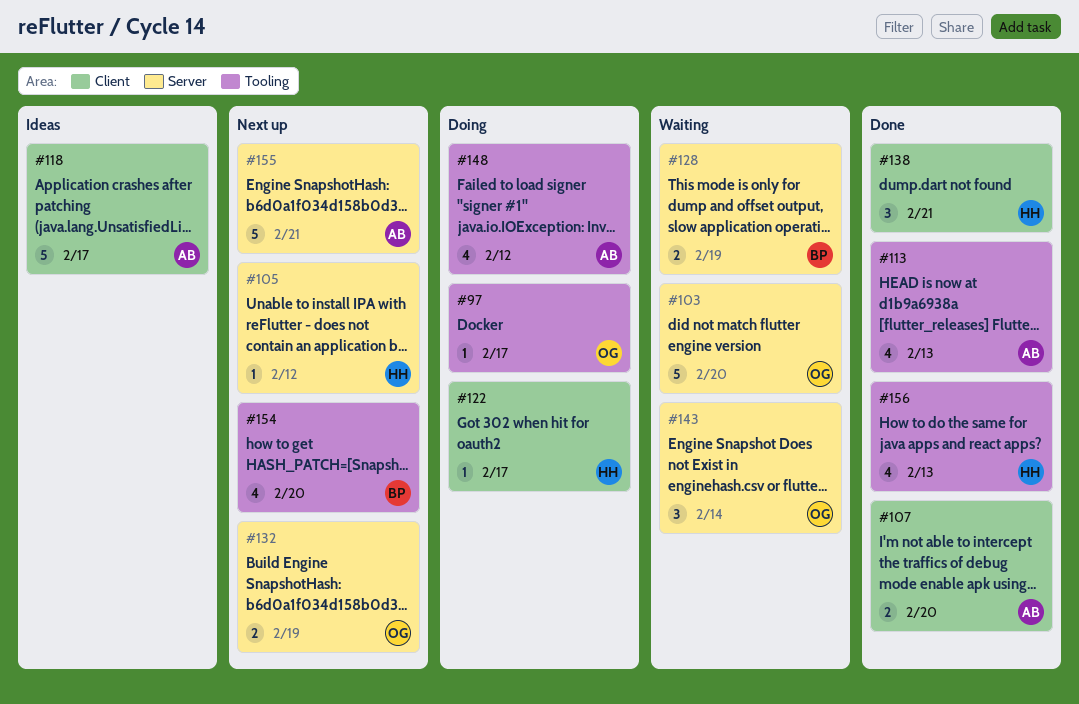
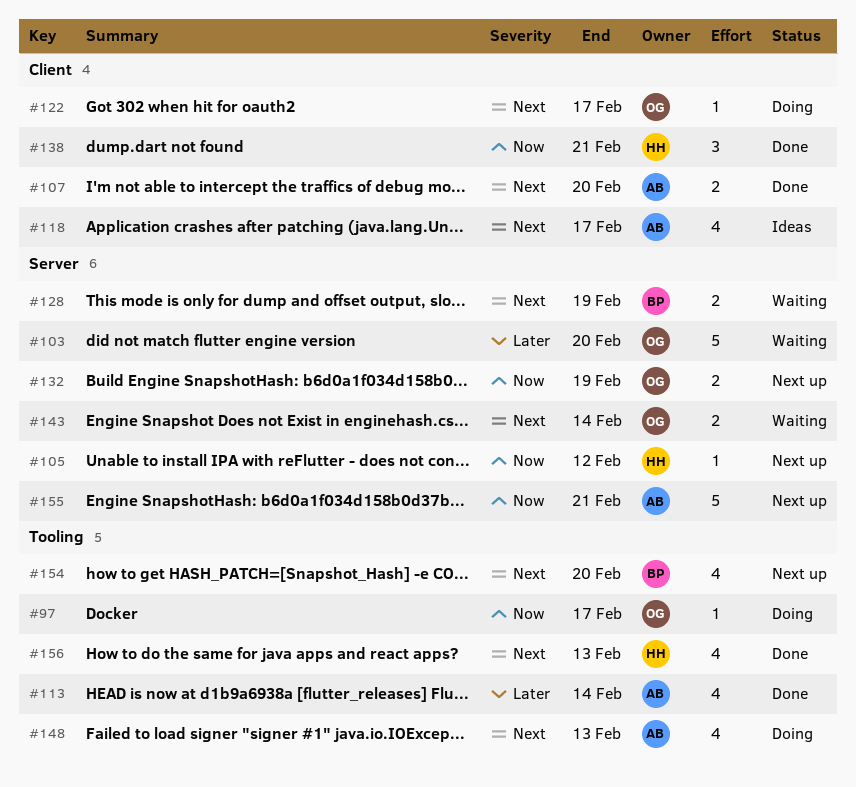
#113, due: Feb 13 -> Feb 14
#118, estimate: 5 -> 4
#122, owner: HH -> OG
#143, estimate: 3 -> 2
#148, due: Feb 12 -> Feb 13

